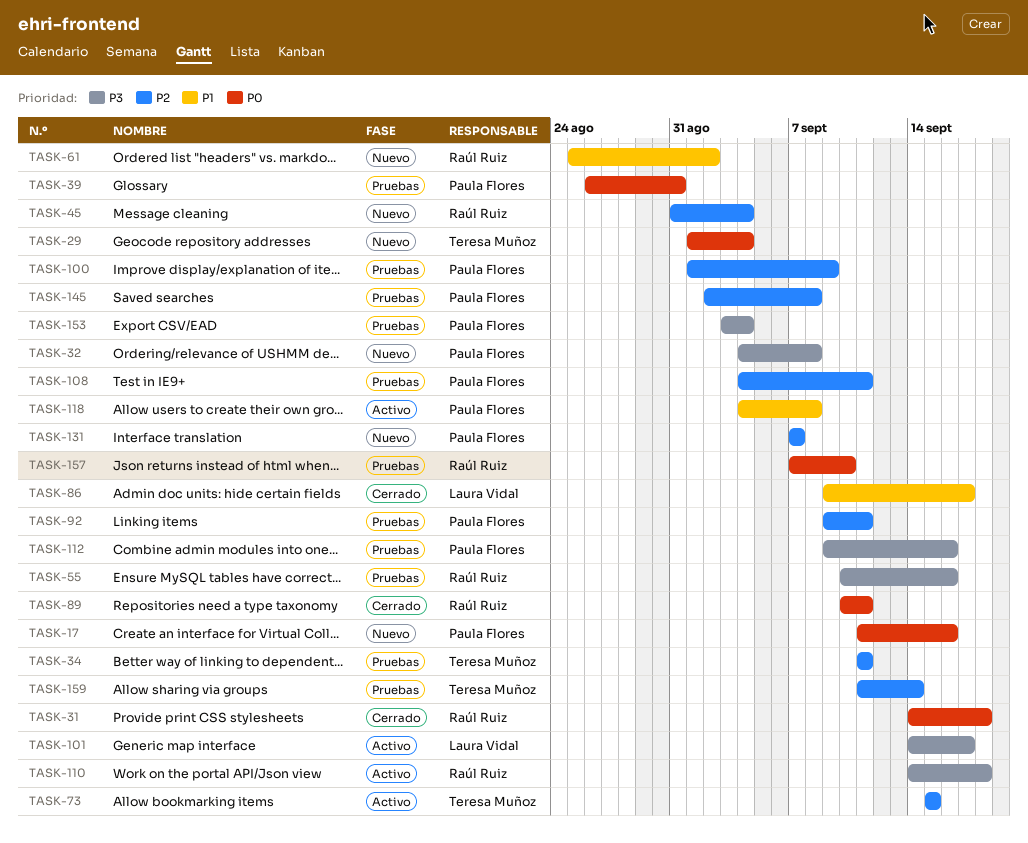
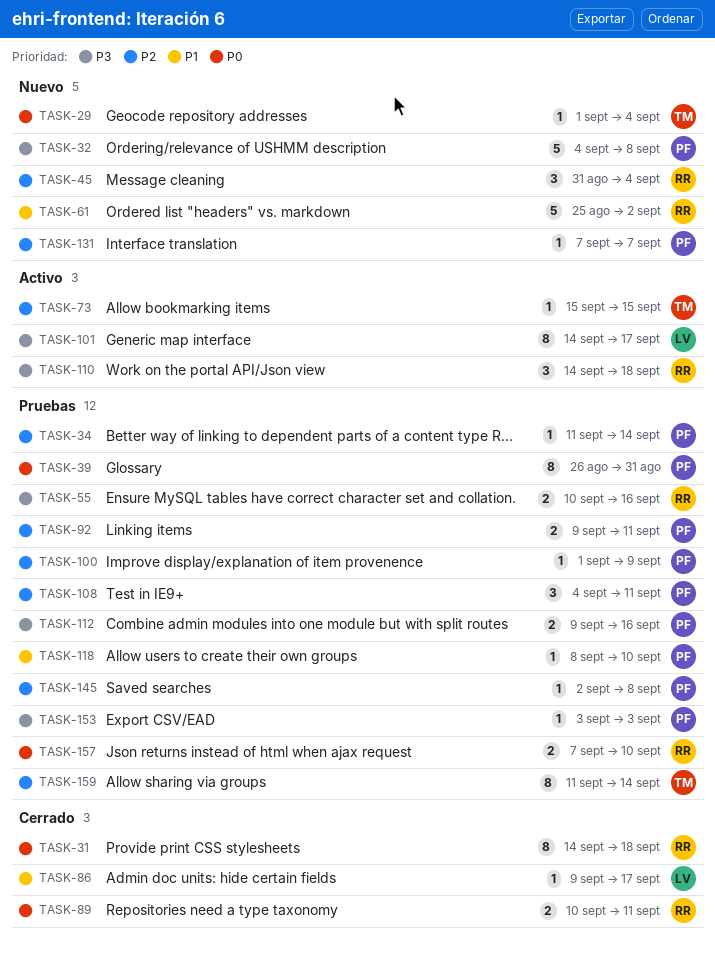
TASK-17: present -> none
TASK-34, owner: Teresa Muñoz -> Paula Flores
TASK-34, due: Sep 11 -> Sep 14
TASK-118, status: Activo -> Pruebas
TASK-118, start: Sep 4 -> Sep 8
TASK-118, due: Sep 8 -> Sep 10
TASK-153, due: Sep 4 -> Sep 3

